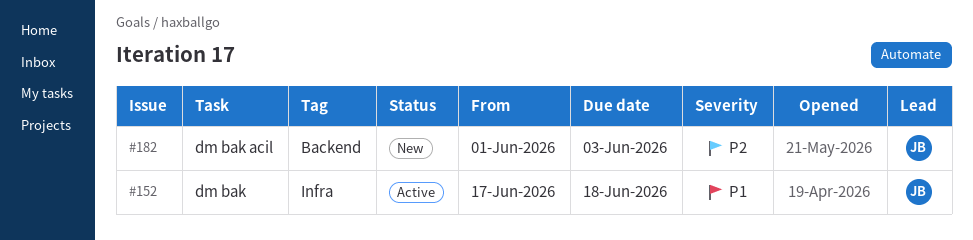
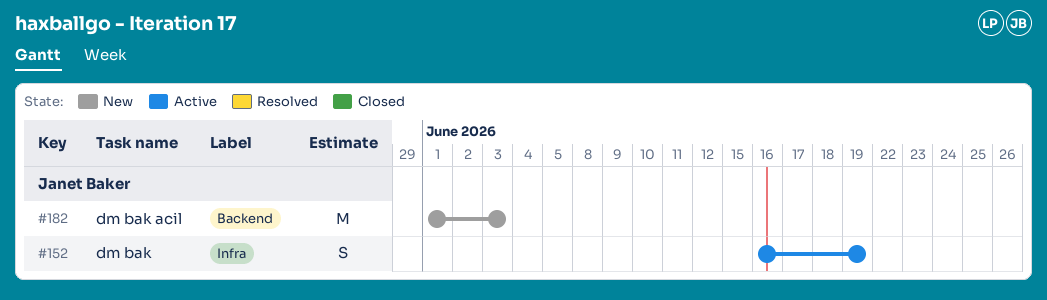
#152, start: Jun 17 -> Jun 16
#152, due: Jun 18 -> Jun 19

